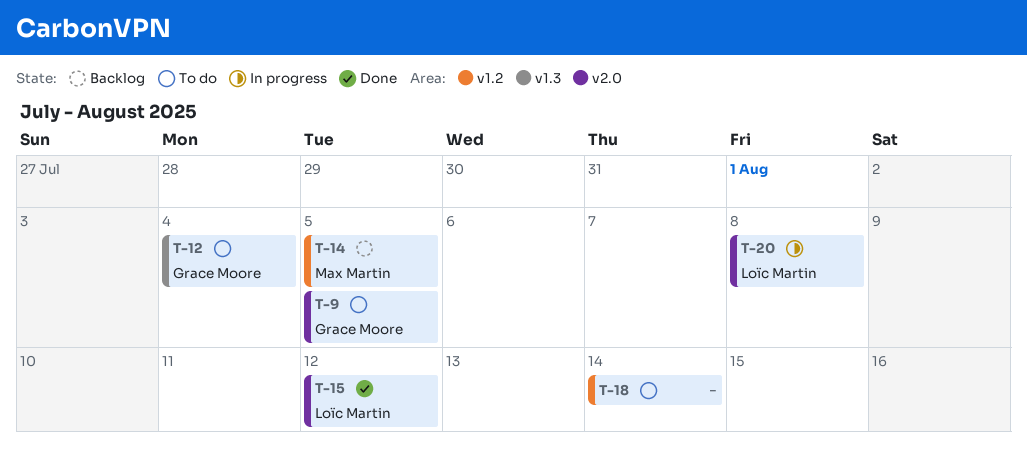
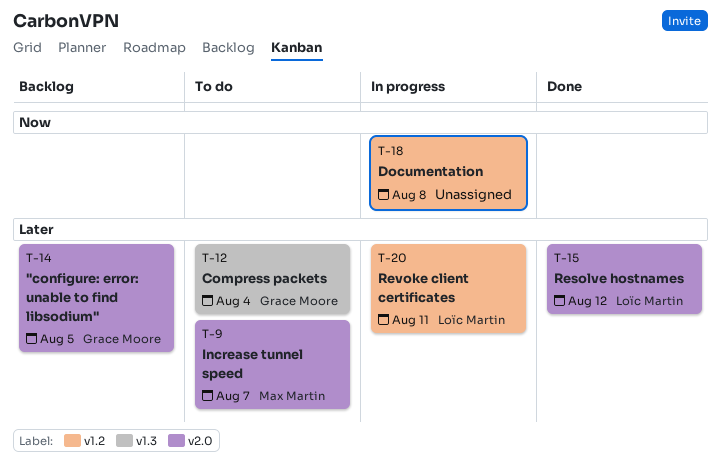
T-9, owner: Grace Moore -> Max Martin
T-9, due: Aug 5 -> Aug 7
T-14, owner: Max Martin -> Grace Moore
T-14, label: v1.2 -> v2.0
T-18, status: To do -> In progress
T-18, due: Aug 14 -> Aug 8
T-20, label: v2.0 -> v1.2
T-20, due: Aug 8 -> Aug 11

